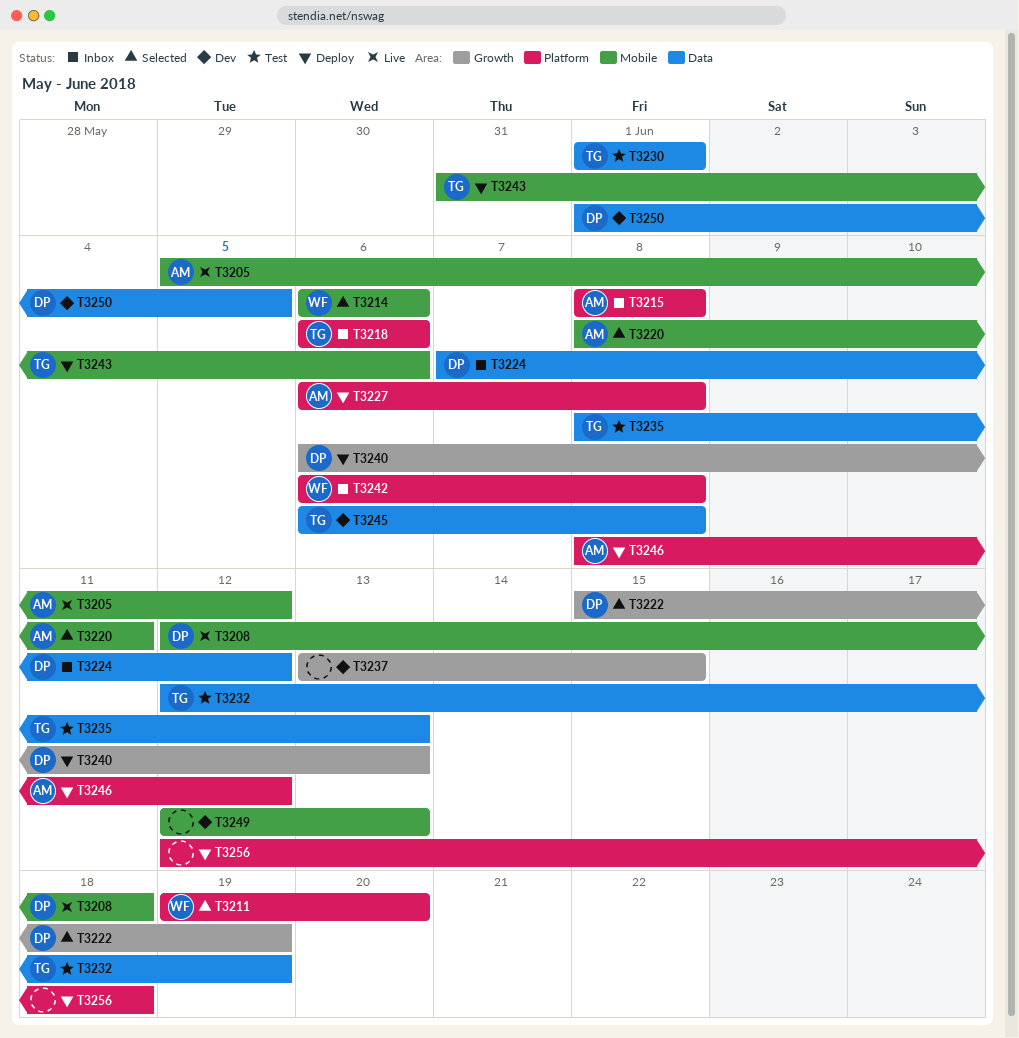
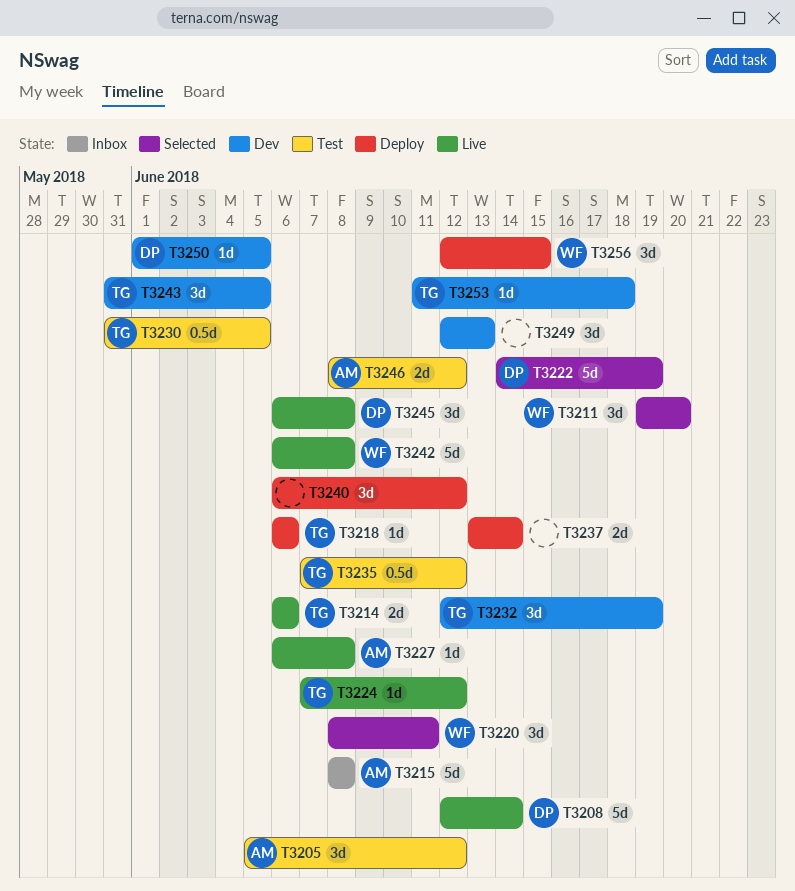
T3205, status: Live -> Test
T3208, due: Jun 18 -> Jun 14
T3214, status: Selected -> Live
T3214, owner: WF -> TG
T3218, status: Inbox -> Deploy
T3220, owner: AM -> WF
T3222, start: Jun 15 -> Jun 14
T3224, status: Inbox -> Live
T3224, owner: DP -> TG
T3227, status: Deploy -> Live
T3230, start: Jun 1 -> May 31
T3230, due: Jun 1 -> Jun 5
T3232, status: Test -> Dev
T3235, start: Jun 8 -> Jun 7
T3235, due: Jun 13 -> Jun 12
T3237, status: Dev -> Deploy
T3237, due: Jun 15 -> Jun 14
T3240, owner: DP -> none
T3240, due: Jun 13 -> Jun 12
T3242, status: Inbox -> Live
T3243, status: Deploy -> Dev
T3243, due: Jun 6 -> Jun 5
T3245, status: Dev -> Live
T3245, owner: TG -> DP
T3246, status: Deploy -> Test
T3253: none -> present
T3256, owner: none -> WF
T3256, due: Jun 18 -> Jun 15

